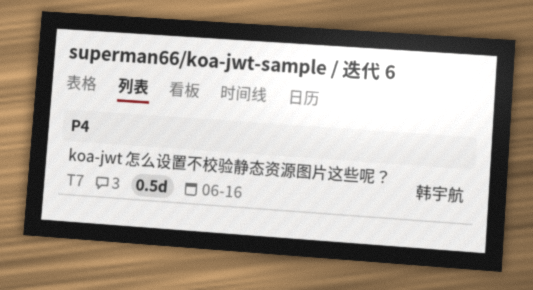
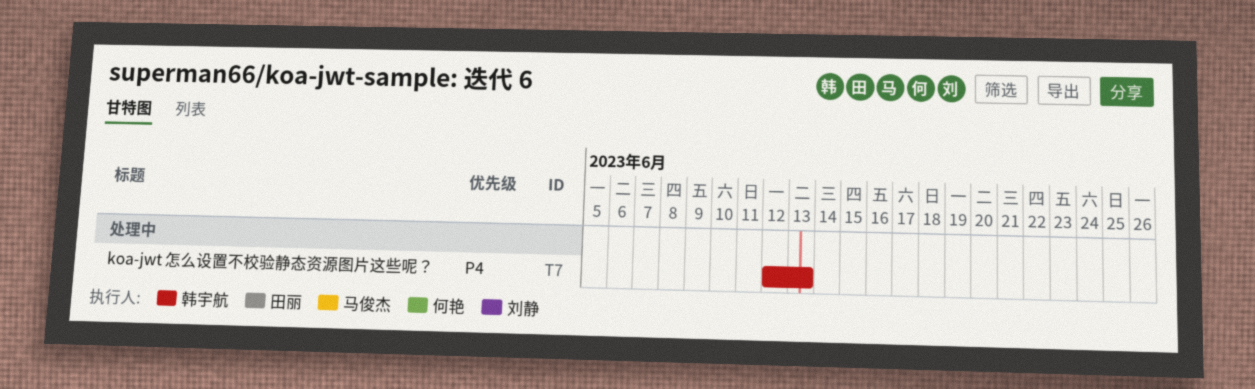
T7, due: Jun 16 -> Jun 13

